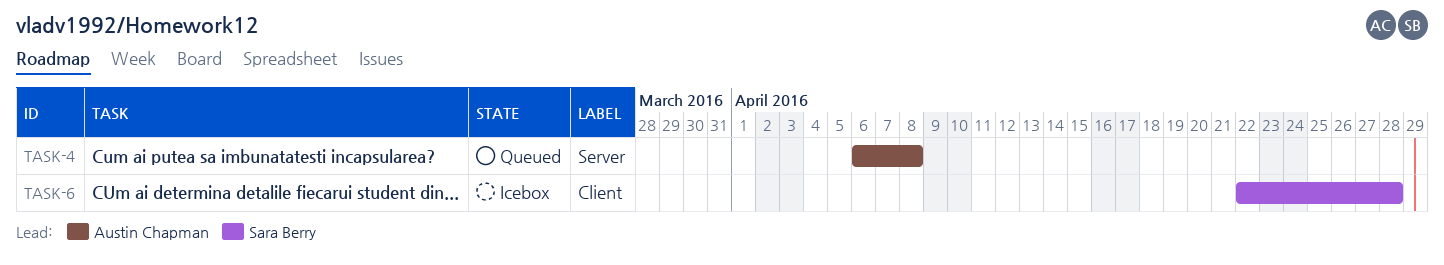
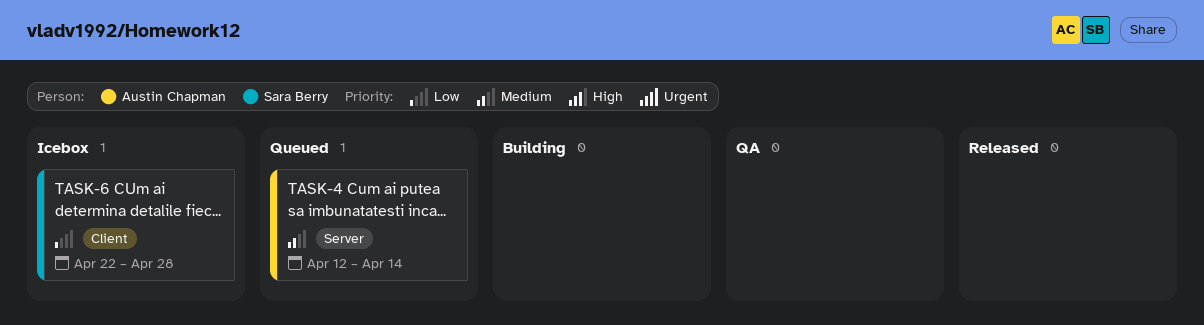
TASK-4, start: Apr 6 -> Apr 12
TASK-4, due: Apr 8 -> Apr 14

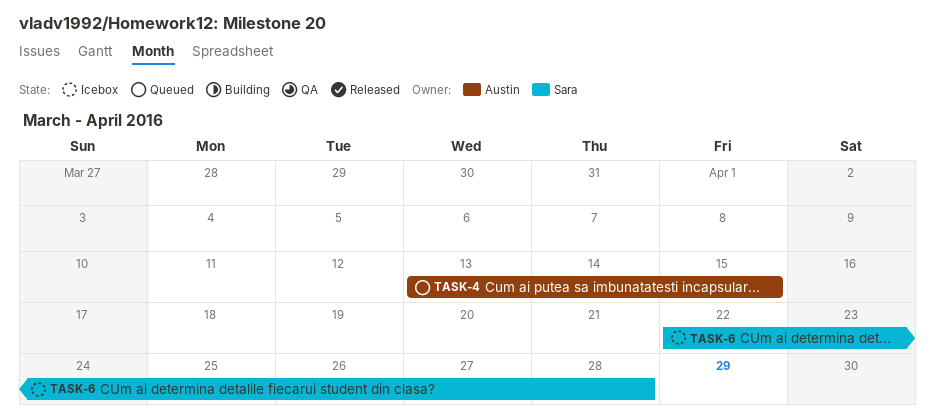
TASK-4, start: Apr 12 -> Apr 13
TASK-4, due: Apr 14 -> Apr 15

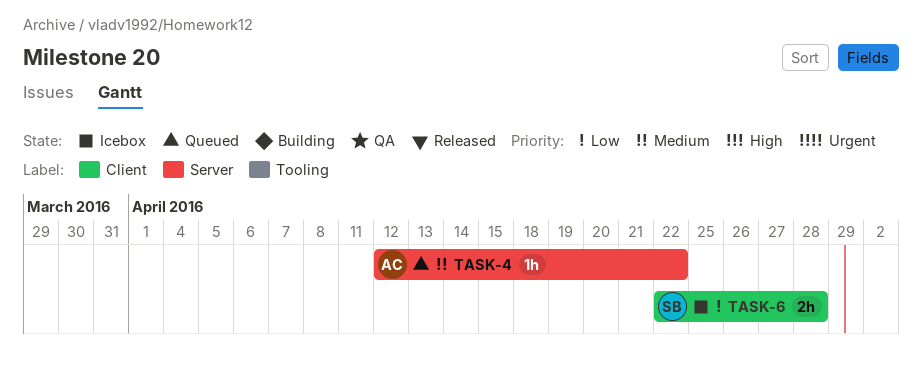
TASK-4, start: Apr 13 -> Apr 12
TASK-4, due: Apr 15 -> Apr 22

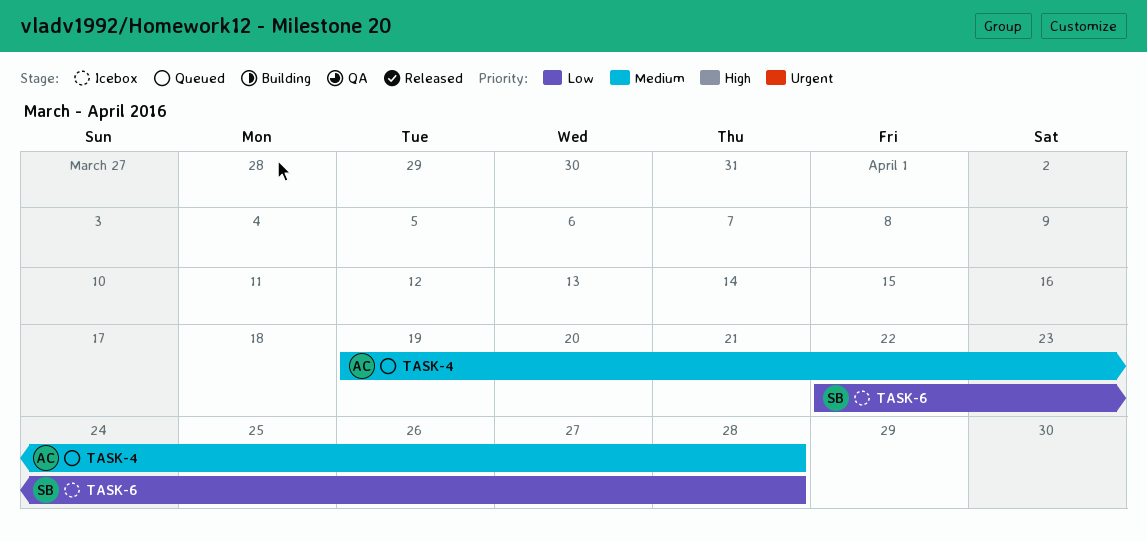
TASK-4, start: Apr 12 -> Apr 19
TASK-4, due: Apr 22 -> Apr 28

